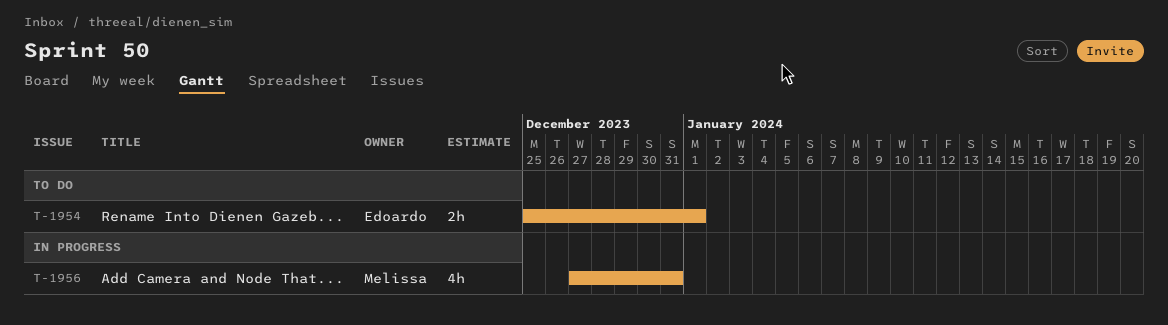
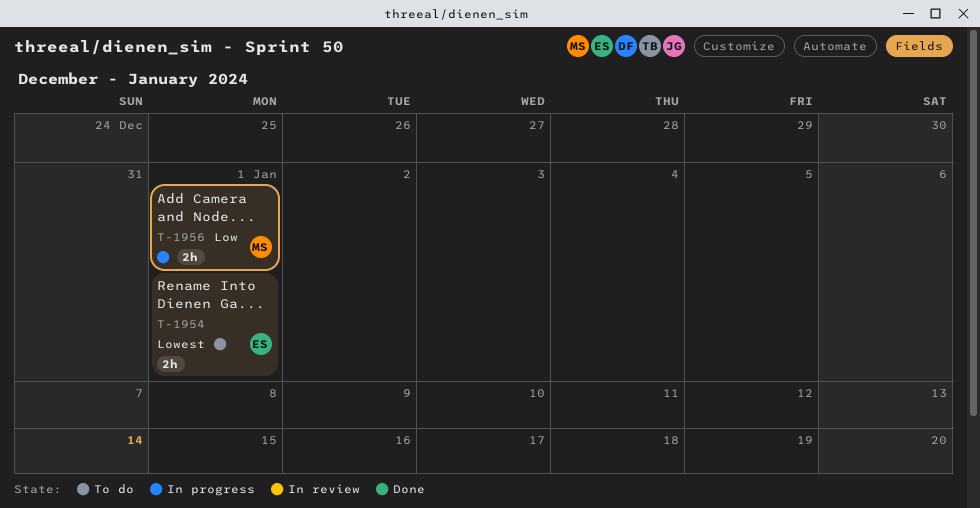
T-1956, estimate: 4h -> 2h
T-1956, due: Dec 31 -> Jan 1

